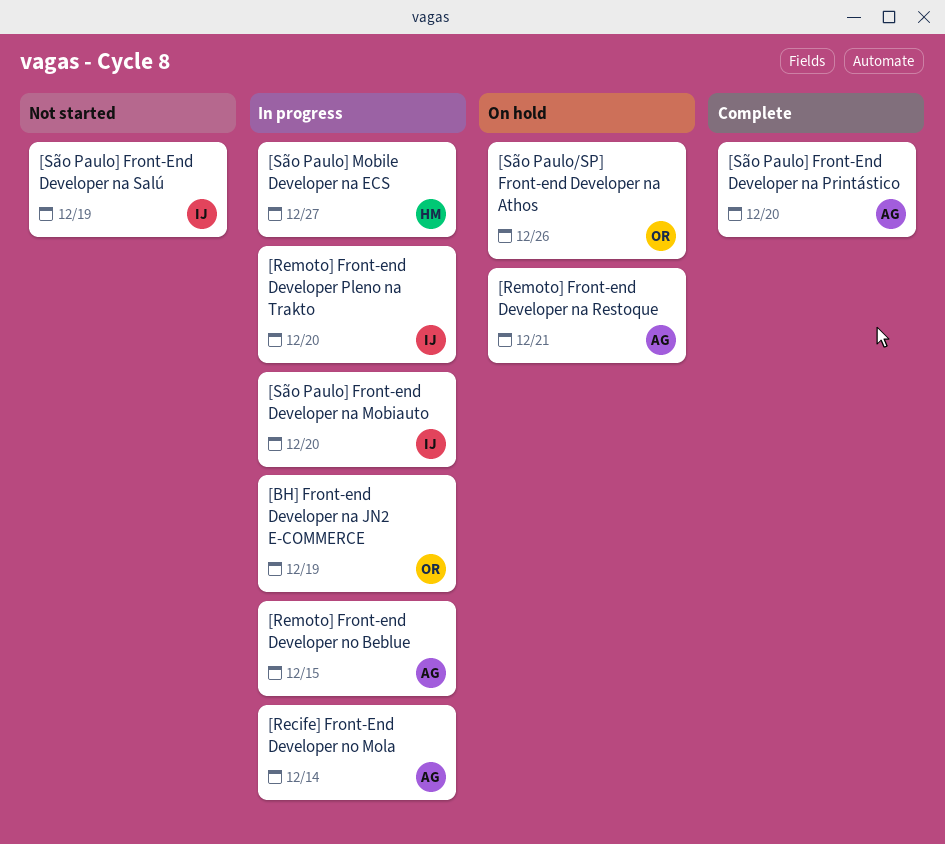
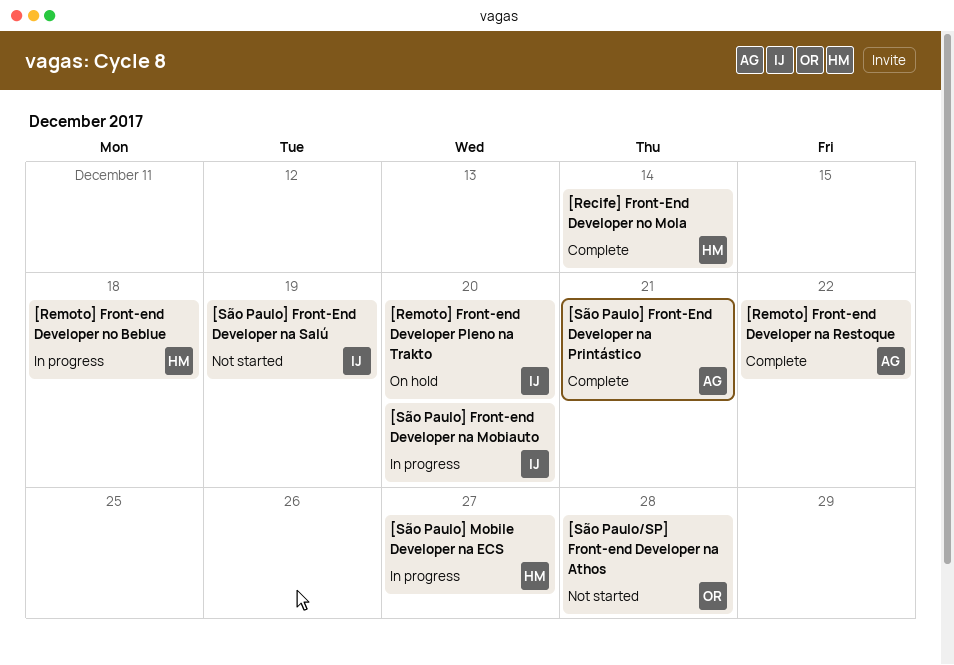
[BH] Front-end Developer na JN2 E-COMMERCE: present -> none
[Recife] Front-End Developer no Mola, status: In progress -> Complete
[Recife] Front-End Developer no Mola, owner: AG -> HM
[Remoto] Front-end Developer na Restoque, status: On hold -> Complete
[Remoto] Front-end Developer na Restoque, due: Dec 21 -> Dec 22
[Remoto] Front-end Developer no Beblue, owner: AG -> HM
[Remoto] Front-end Developer no Beblue, due: Dec 15 -> Dec 18
[Remoto] Front-end Developer Pleno na Trakto, status: In progress -> On hold
[São Paulo/SP] Front-end Developer na Athos, status: On hold -> Not started
[São Paulo/SP] Front-end Developer na Athos, due: Dec 26 -> Dec 28
[São Paulo] Front-End Developer na Printástico, due: Dec 20 -> Dec 21

